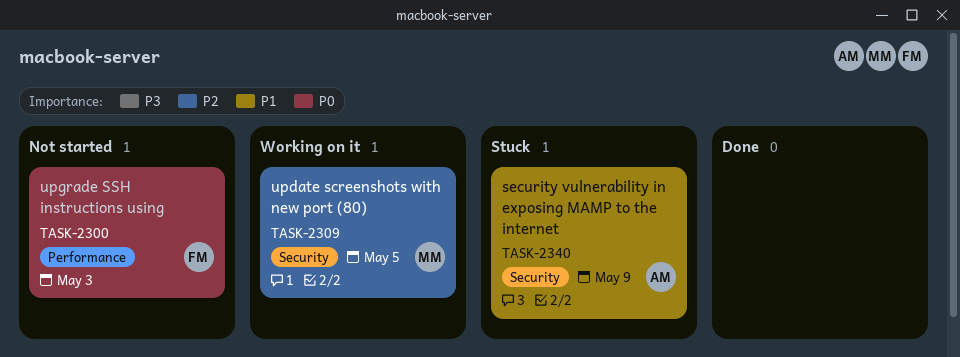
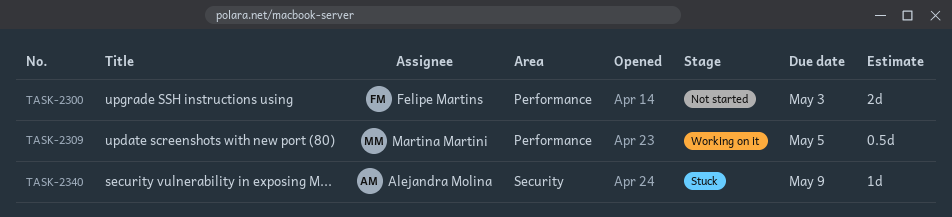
TASK-2309, label: Security -> Performance

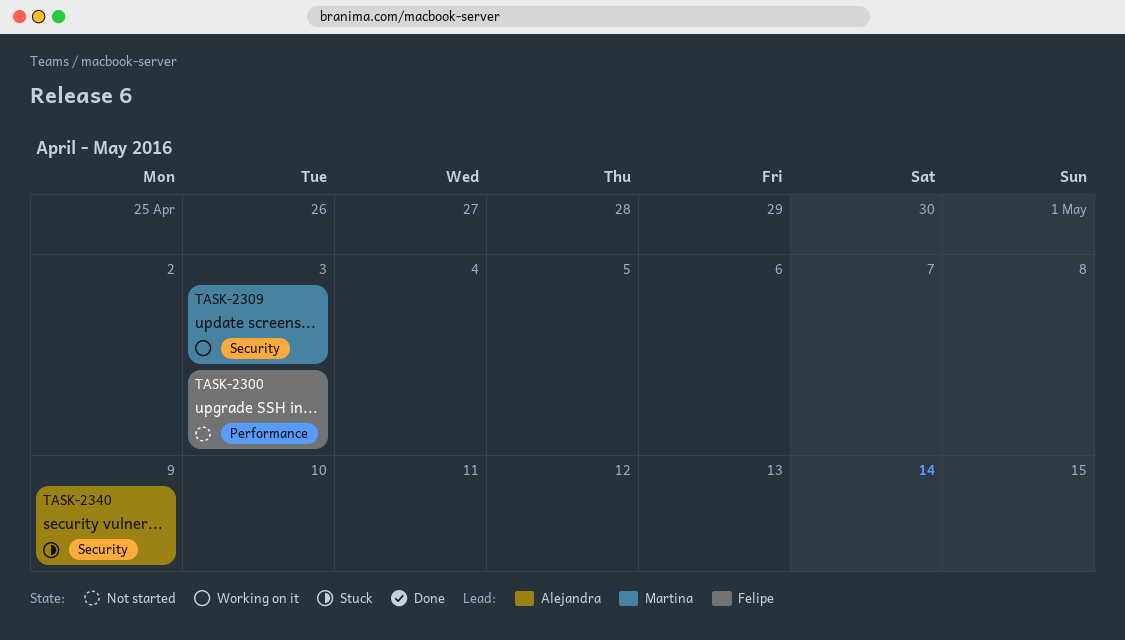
TASK-2309, label: Performance -> Security
TASK-2309, due: May 5 -> May 3

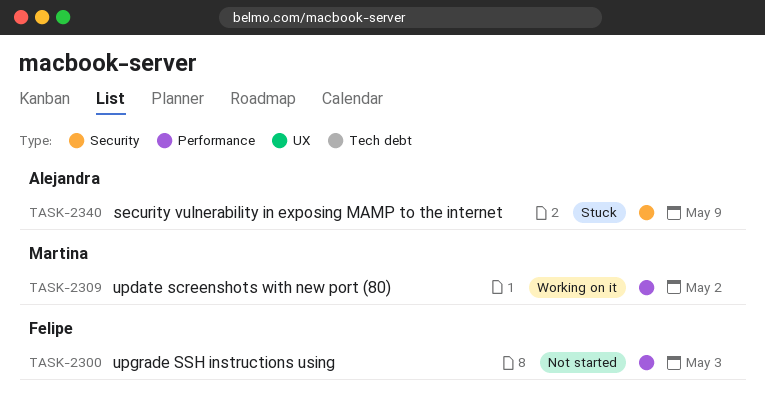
TASK-2309, label: Security -> Performance
TASK-2309, due: May 3 -> May 2

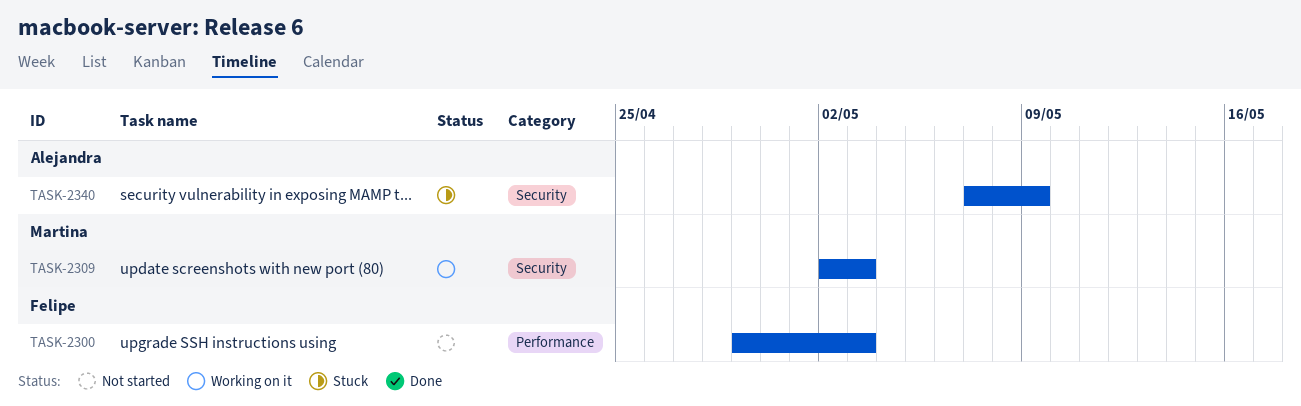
TASK-2309, label: Performance -> Security
TASK-2309, due: May 2 -> May 3

